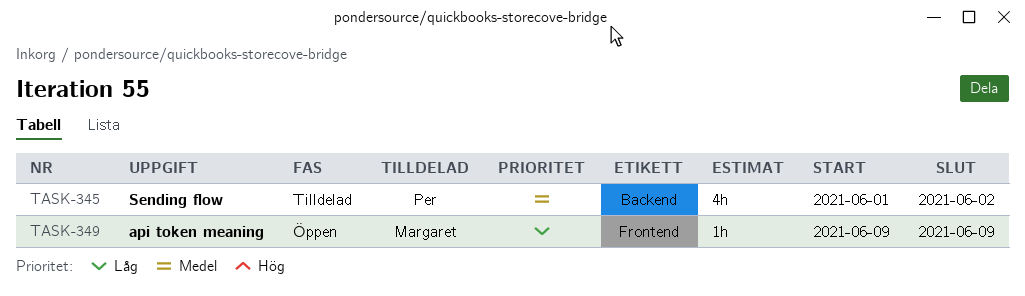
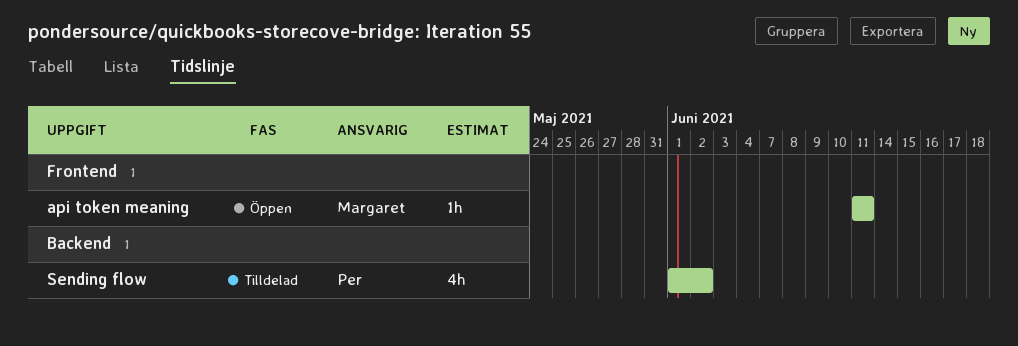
api token meaning, start: Jun 9 -> Jun 11
api token meaning, due: Jun 9 -> Jun 11

